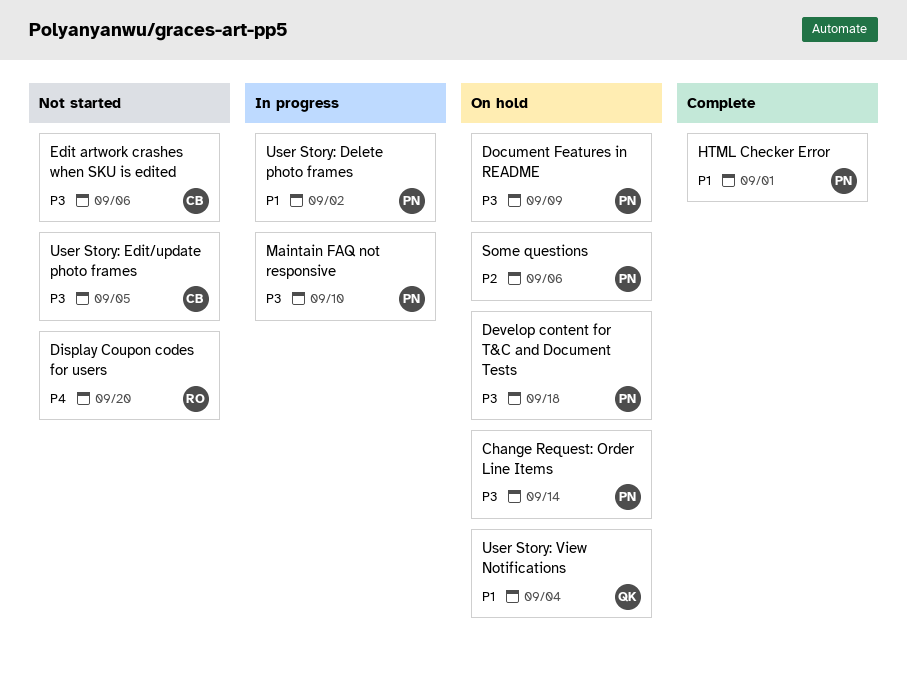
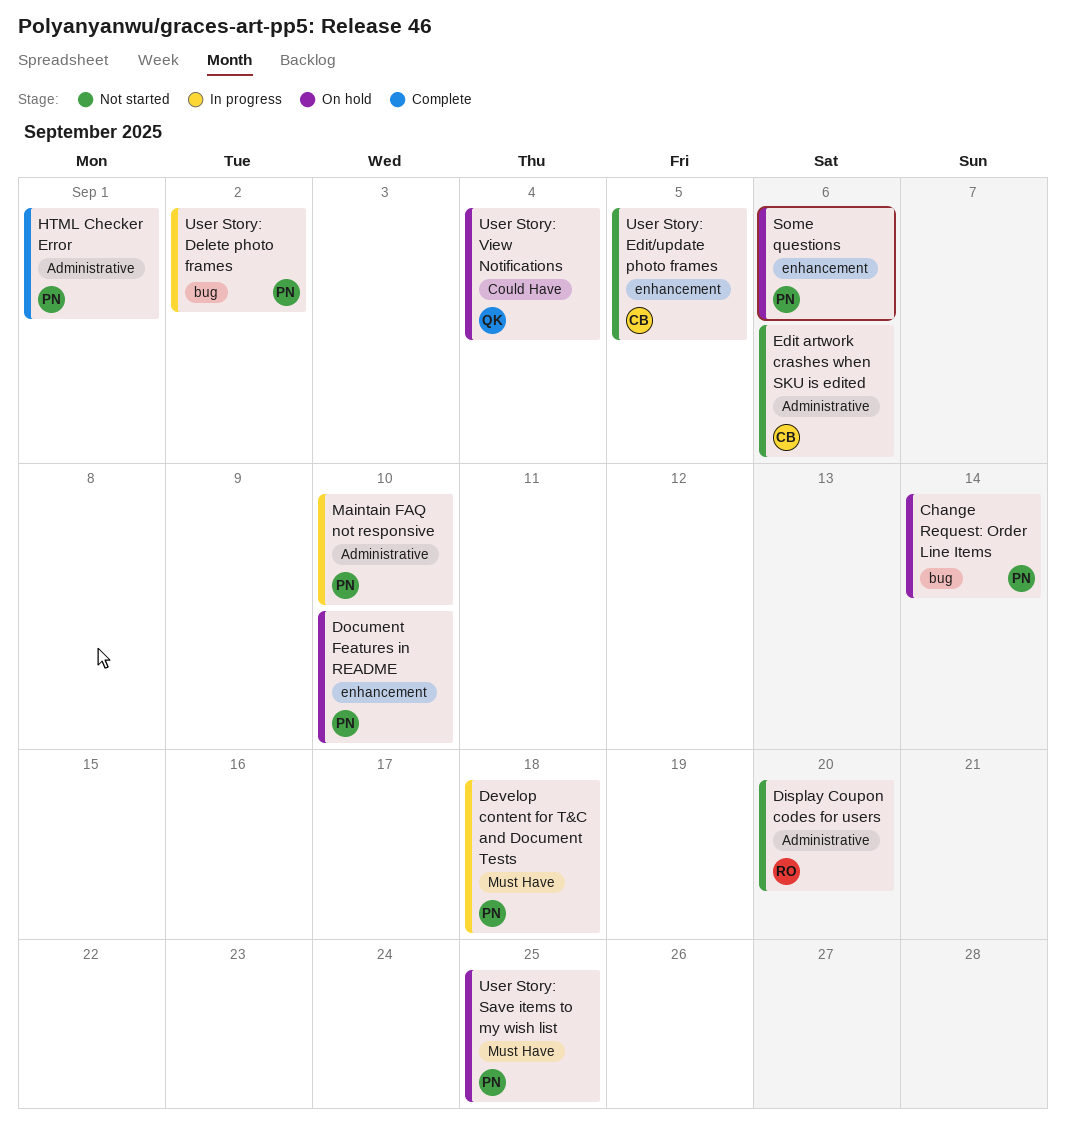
Develop content for T&C and Document Tests, status: On hold -> In progress
Document Features in README, due: Sep 9 -> Sep 10
User Story: Save items to my wish list: none -> present

